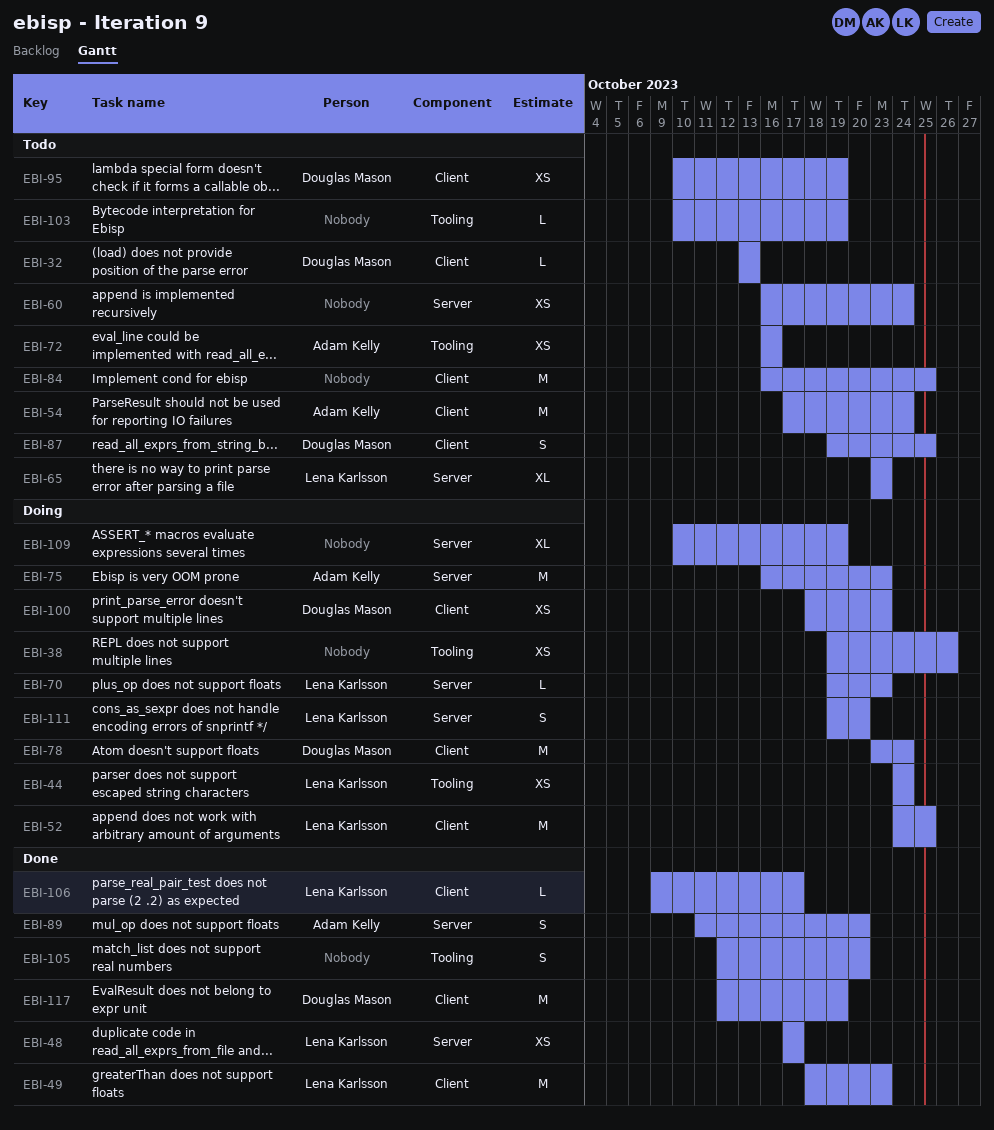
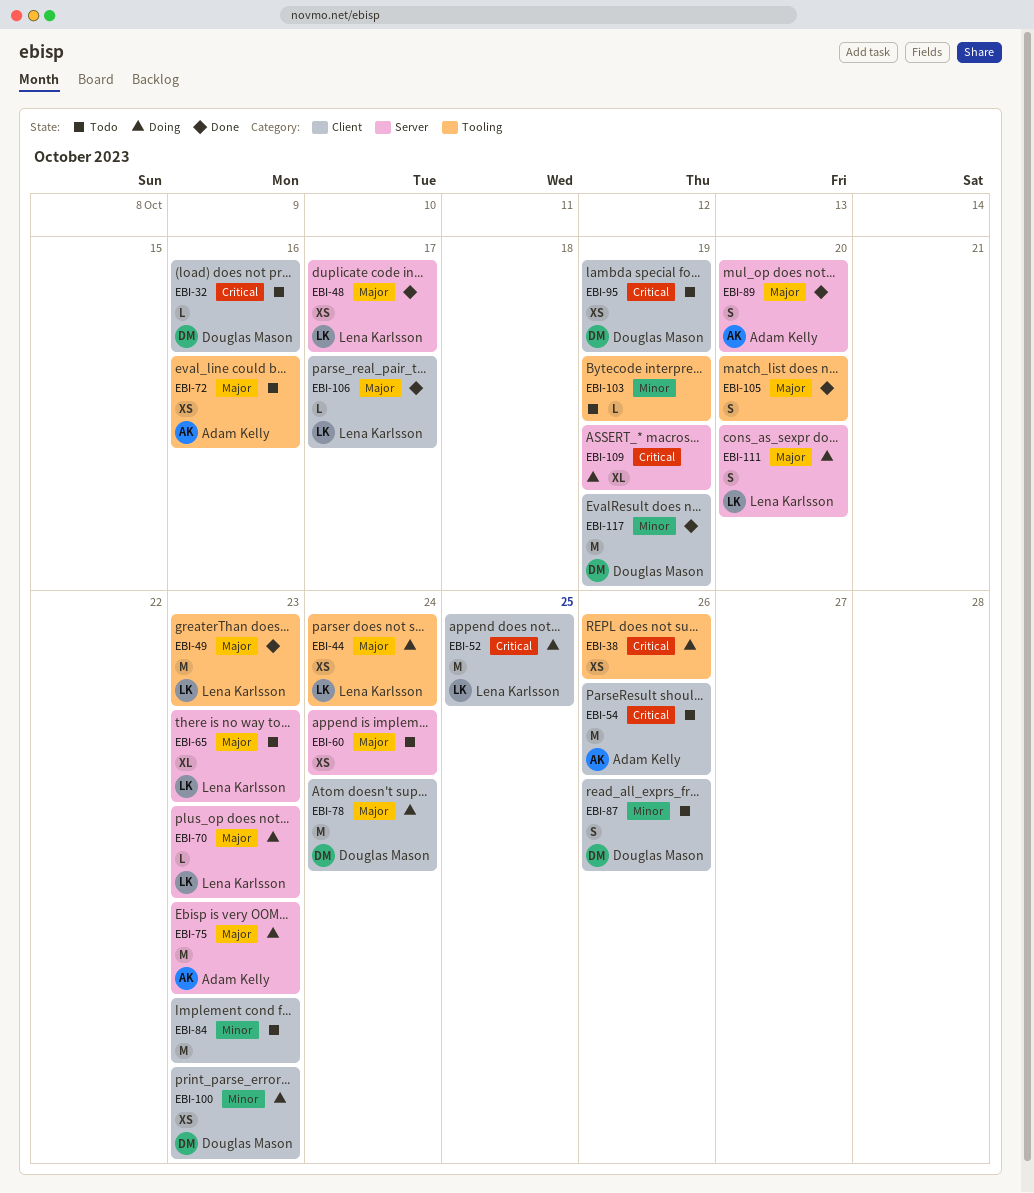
EBI-32, due: Oct 13 -> Oct 16
EBI-49, label: Client -> Tooling
EBI-54, due: Oct 24 -> Oct 26
EBI-84, due: Oct 25 -> Oct 23
EBI-87, due: Oct 25 -> Oct 26

